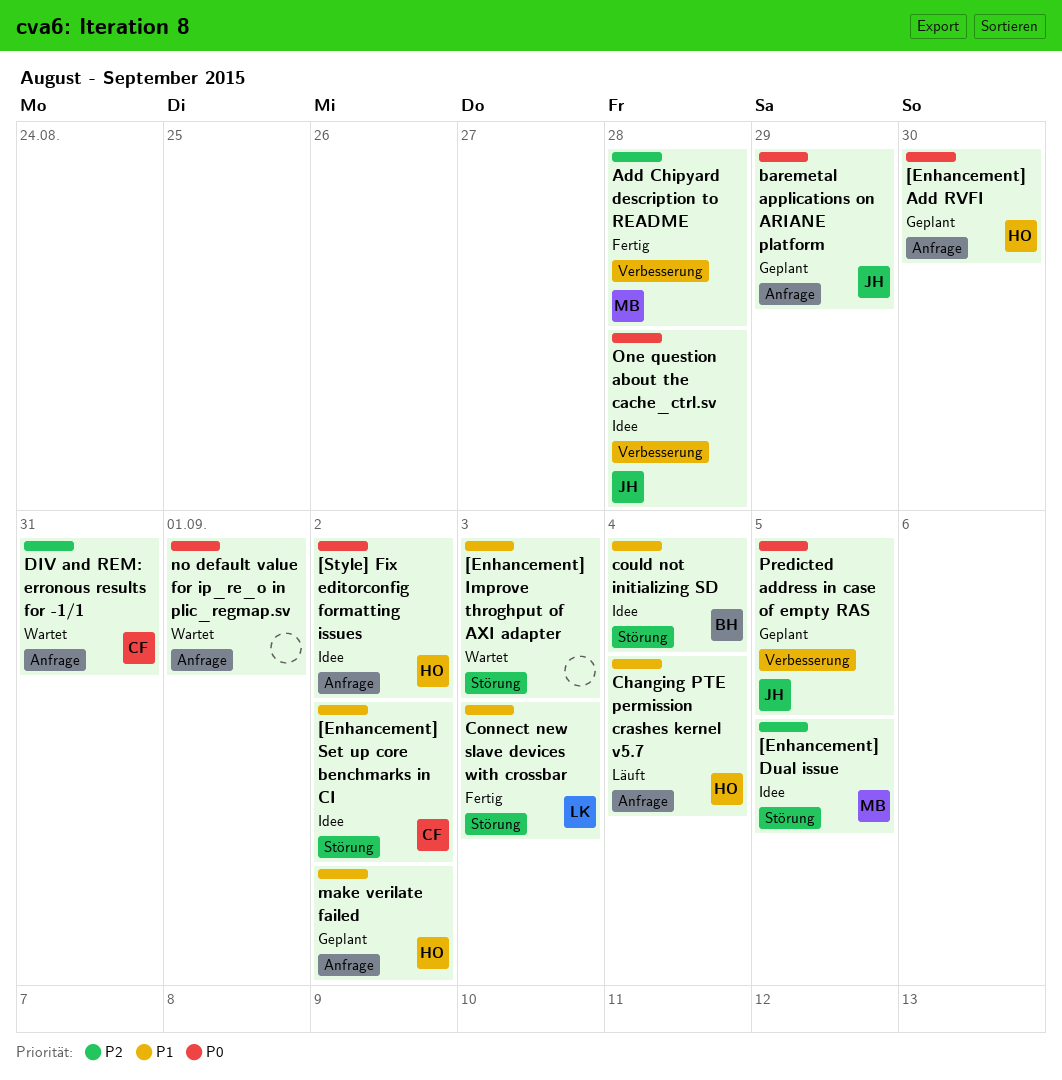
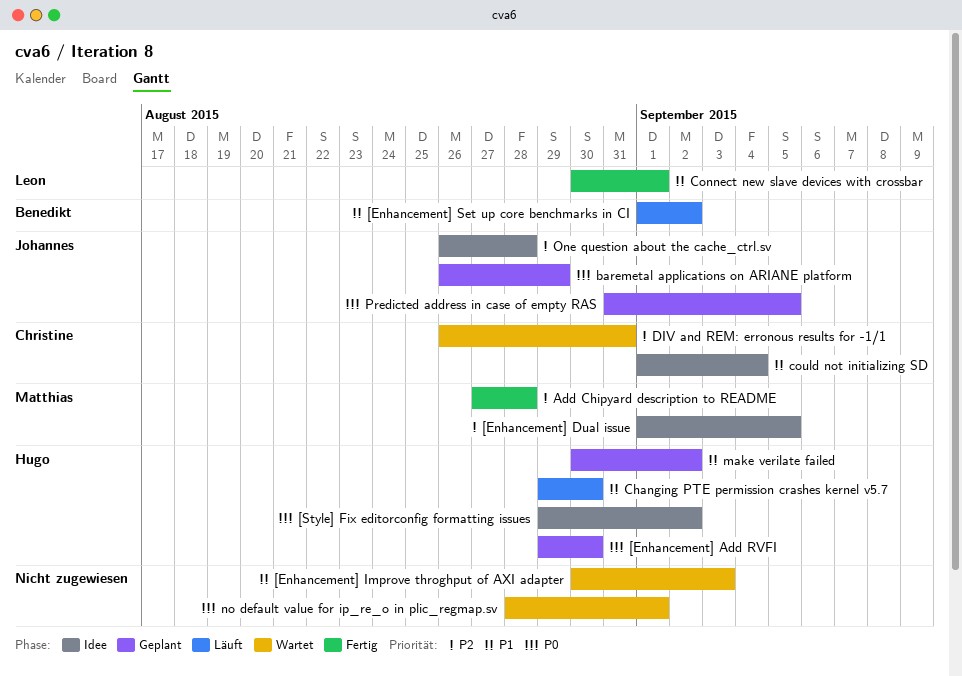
[Enhancement] Set up core benchmarks in CI, status: Idee -> Läuft
[Enhancement] Set up core benchmarks in CI, owner: Christine -> Benedikt
Changing PTE permission crashes kernel v5.7, due: Sep 4 -> Aug 30
Connect new slave devices with crossbar, due: Sep 3 -> Sep 1
could not initializing SD, owner: Benedikt -> Christine
One question about the cache_ctrl.sv, priority: P0 -> P2

